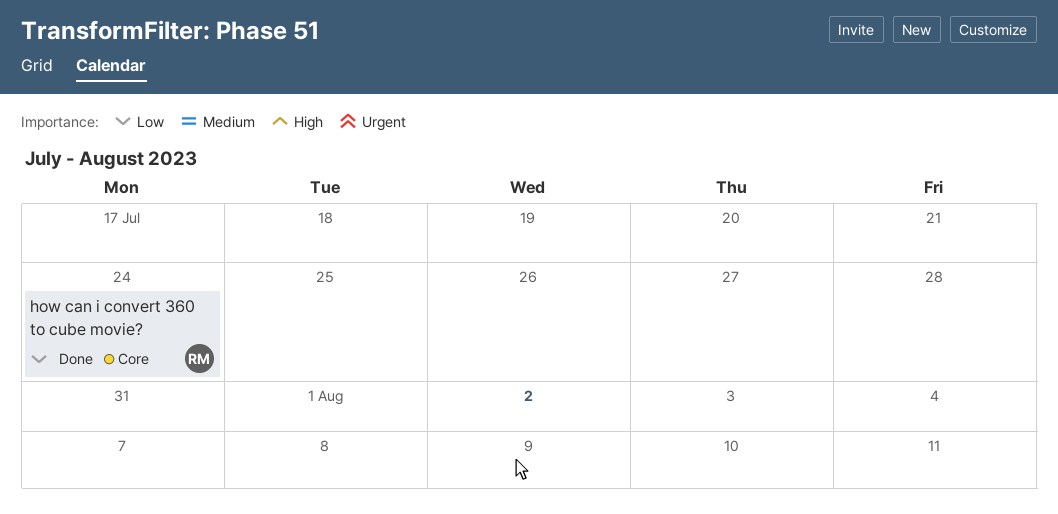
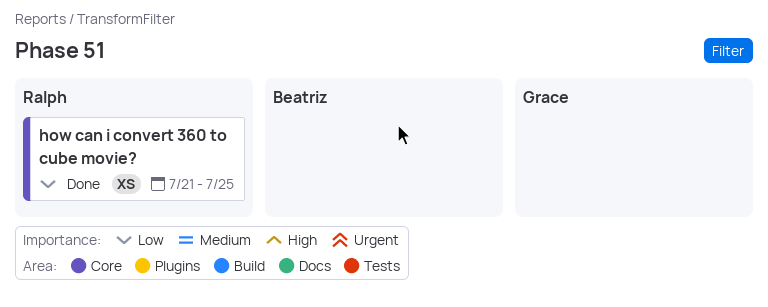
how can i convert 360 to cube movie?, due: Jul 24 -> Jul 25

